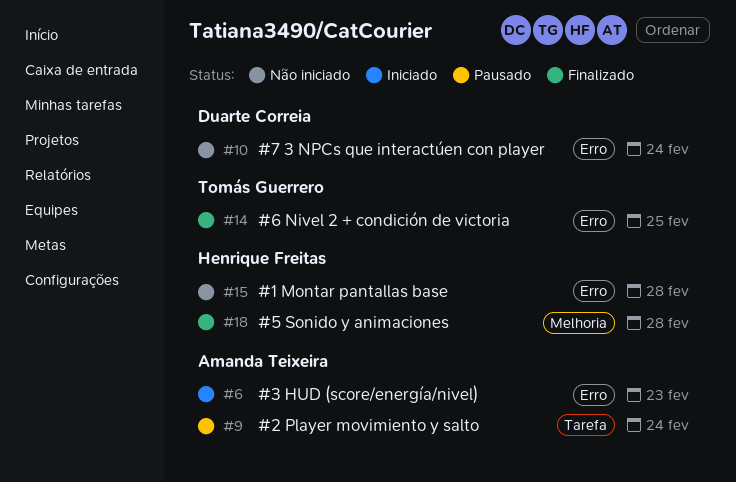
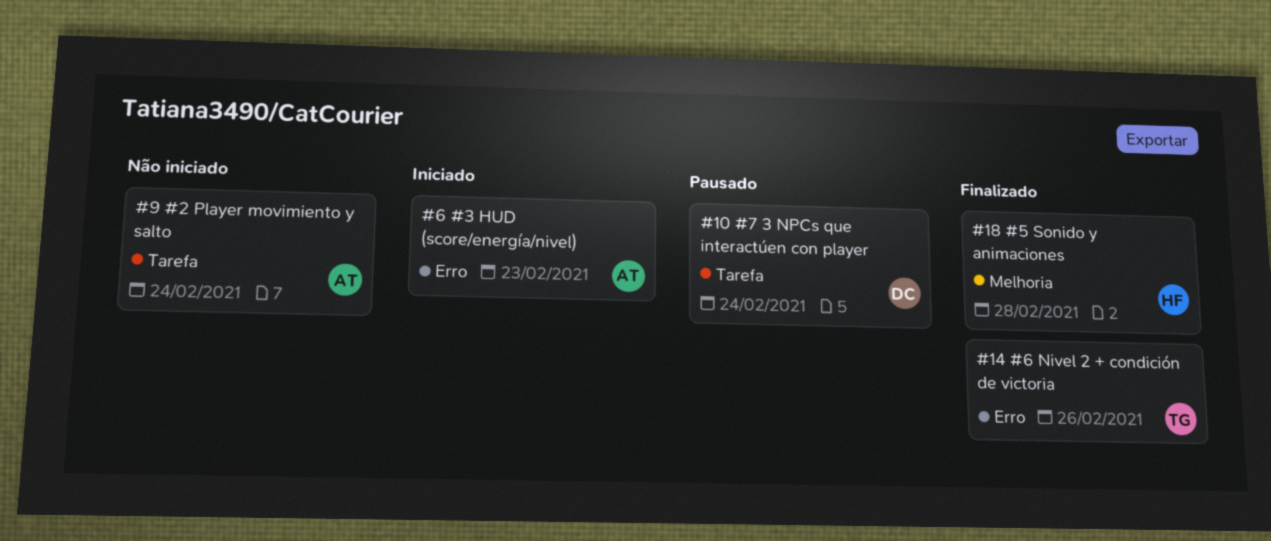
#9, status: Pausado -> Não iniciado
#10, status: Não iniciado -> Pausado
#10, label: Erro -> Tarefa
#14, due: Feb 25 -> Feb 26
#15: present -> none

